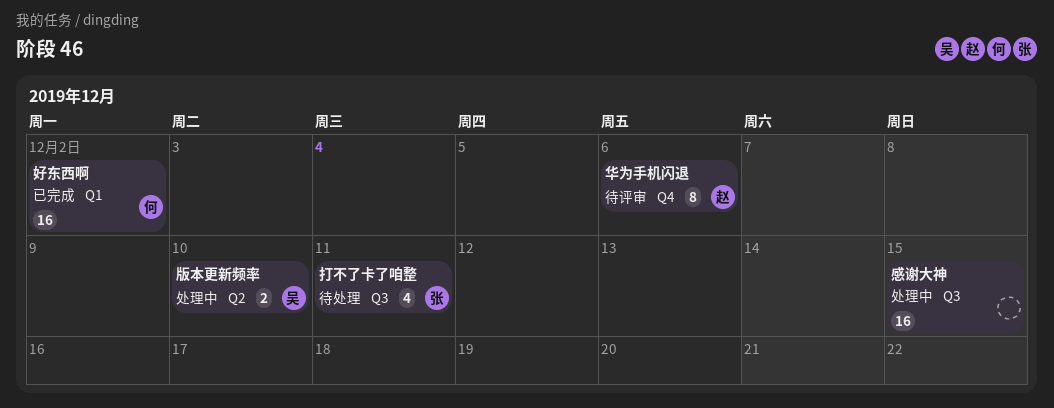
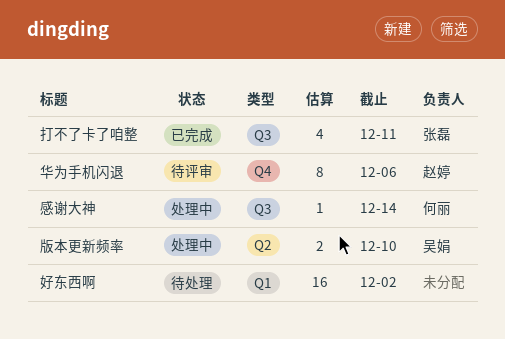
好东西啊, status: 已完成 -> 待处理
好东西啊, owner: 何丽 -> none
感谢大神, owner: none -> 何丽
感谢大神, estimate: 16 -> 1
感谢大神, due: Dec 15 -> Dec 14
打不了卡了咱整, status: 待处理 -> 已完成

